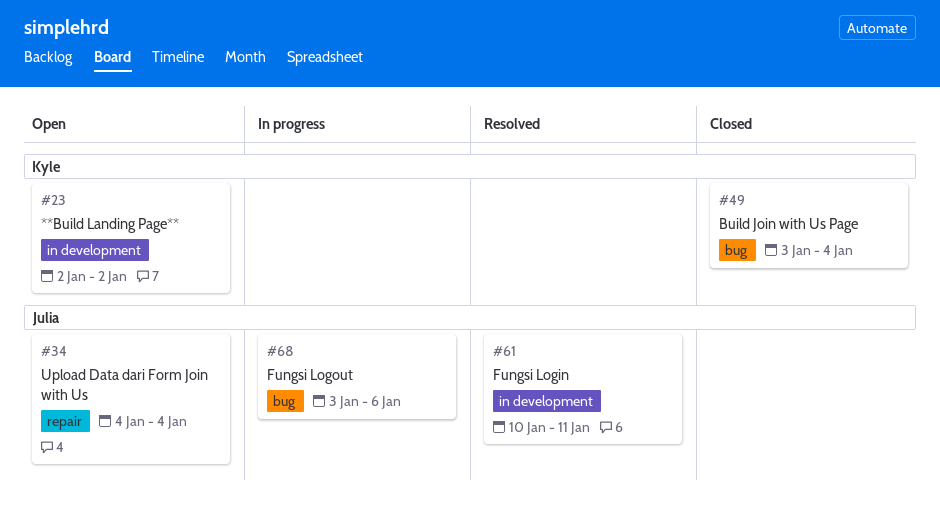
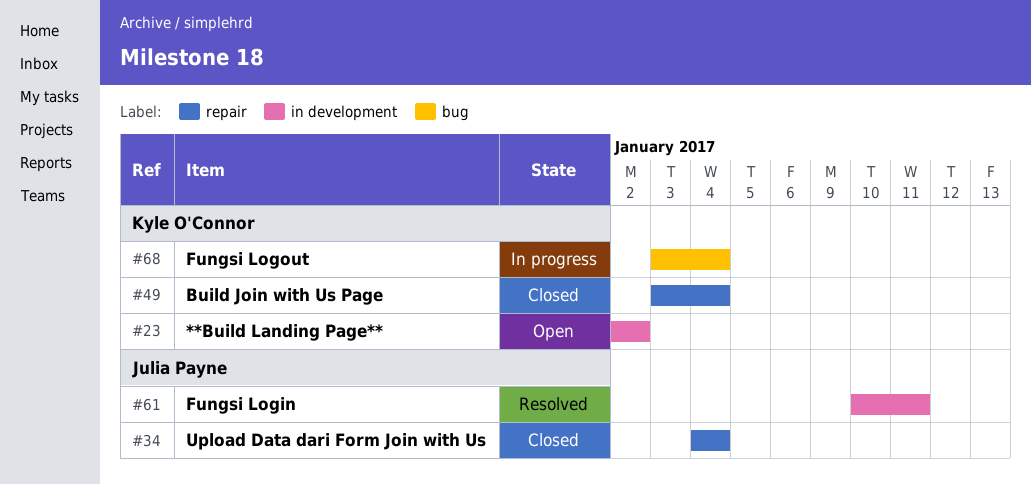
#34, status: Open -> Closed
#49, label: bug -> repair
#68, owner: Julia Payne -> Kyle O'Connor
#68, due: Jan 6 -> Jan 4

